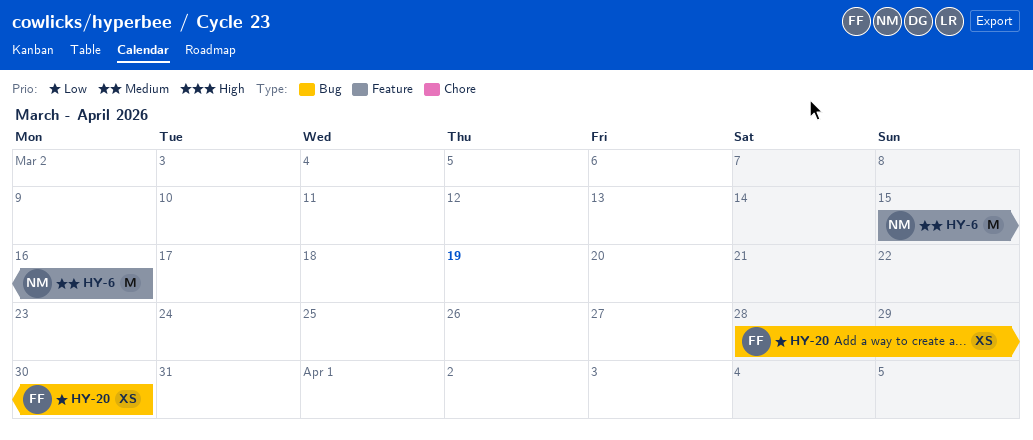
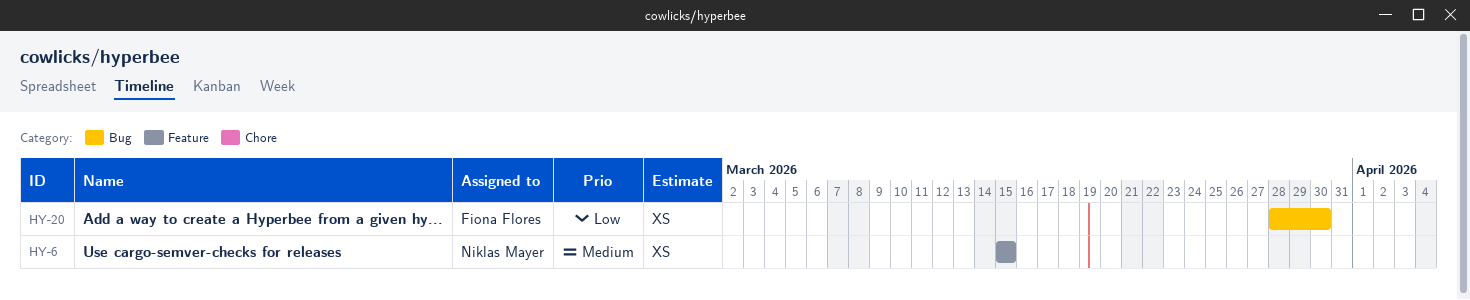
HY-6, estimate: M -> XS
HY-6, due: Mar 16 -> Mar 15

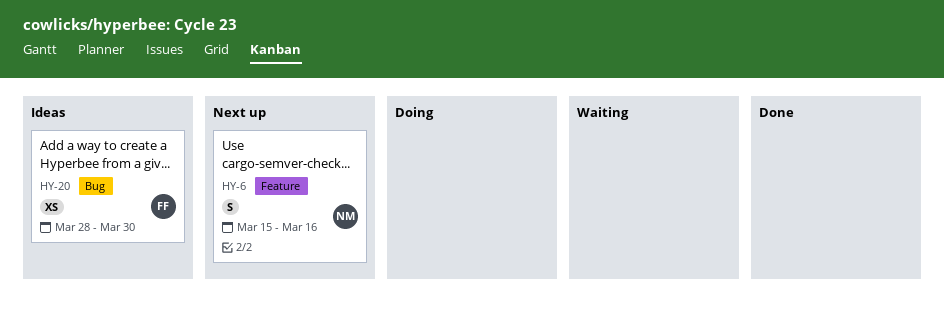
HY-6, estimate: XS -> S
HY-6, due: Mar 15 -> Mar 16

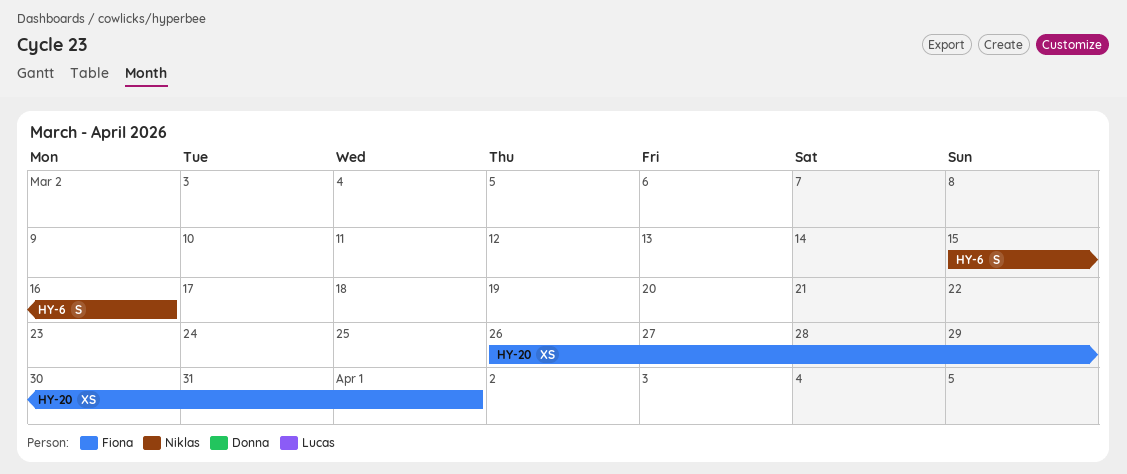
HY-20, start: Mar 28 -> Mar 26
HY-20, due: Mar 30 -> Apr 1

